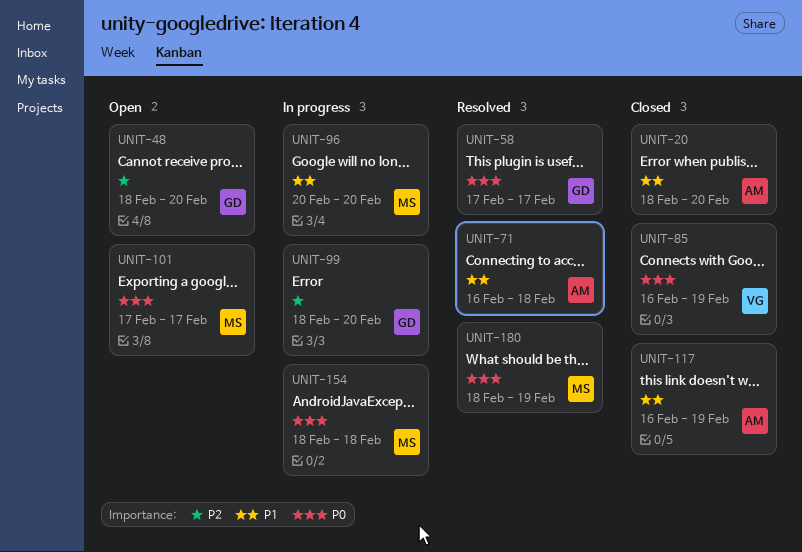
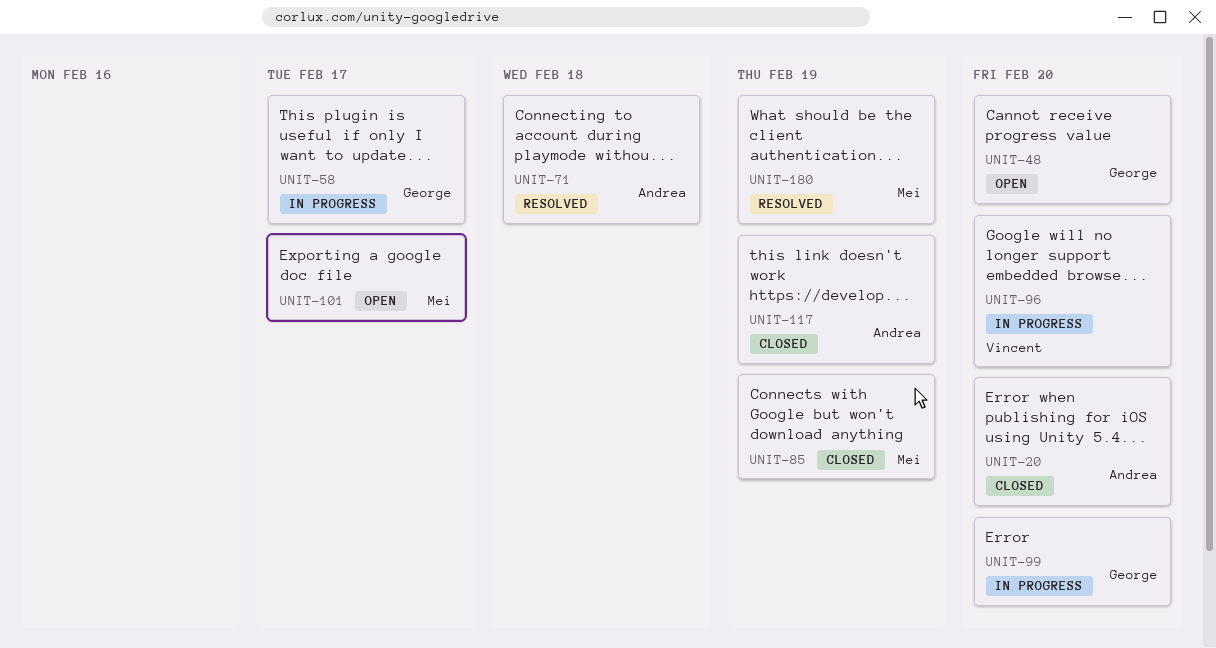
UNIT-58, status: Resolved -> In progress
UNIT-85, owner: Vincent -> Mei
UNIT-96, owner: Mei -> Vincent
UNIT-154: present -> none

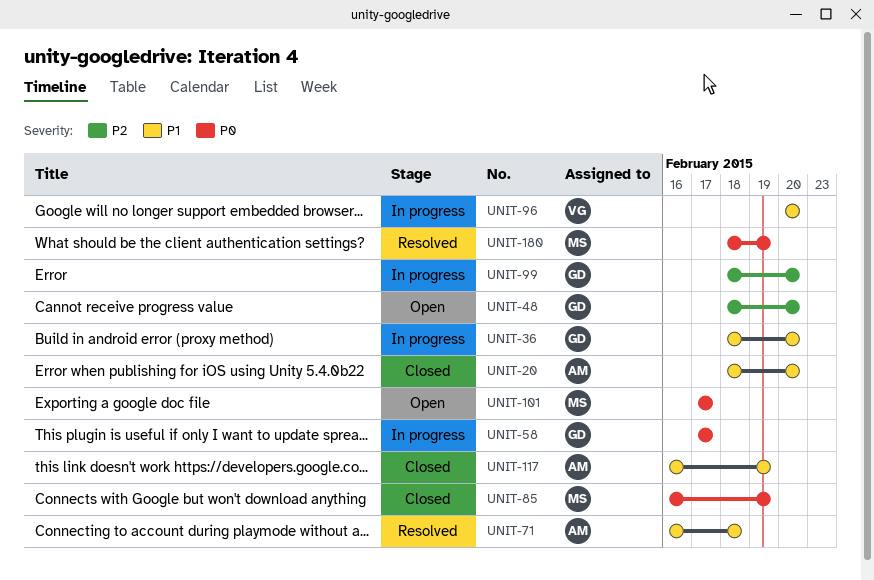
UNIT-36: none -> present

